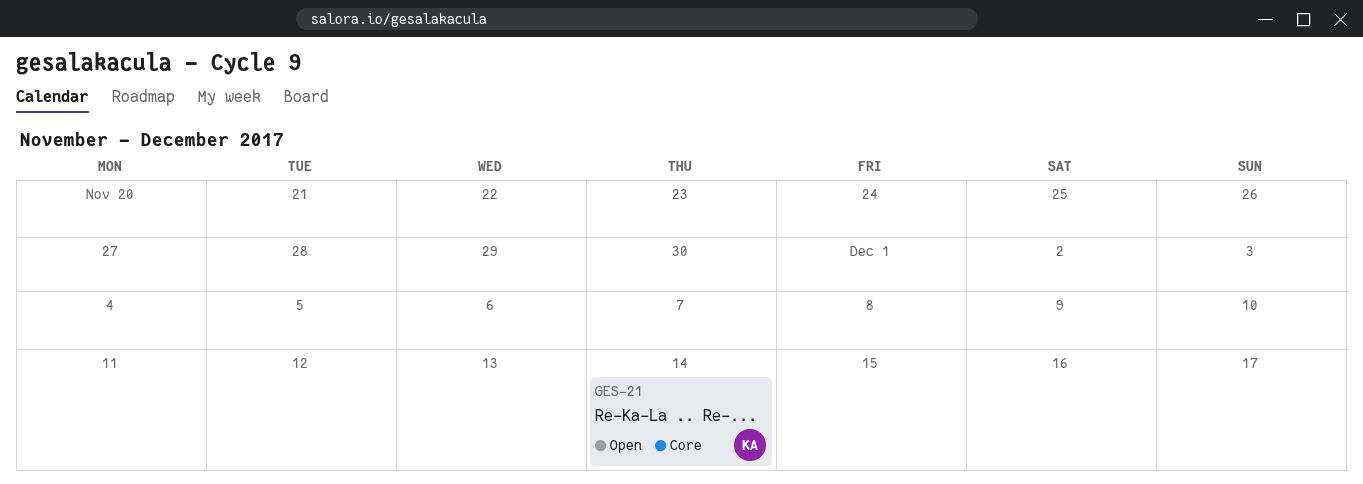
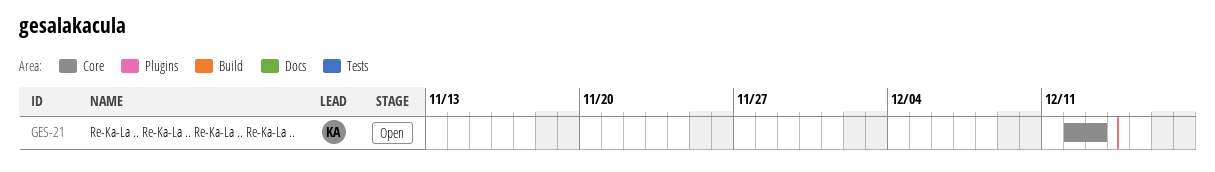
GES-21, due: Dec 14 -> Dec 13

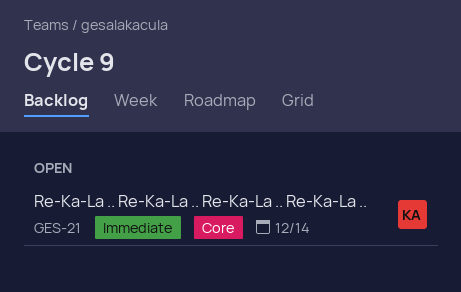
GES-21, due: Dec 13 -> Dec 14

